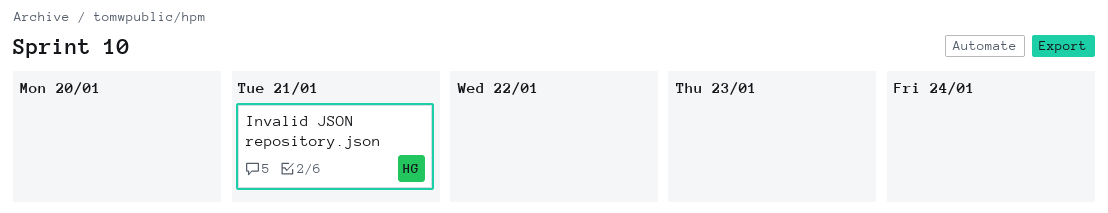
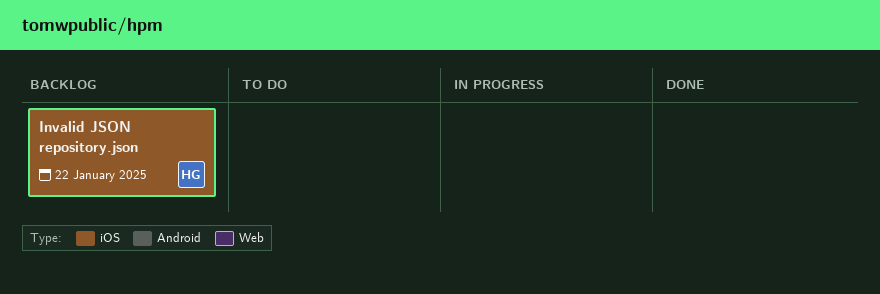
Invalid JSON repository.json, due: Jan 21 -> Jan 22

